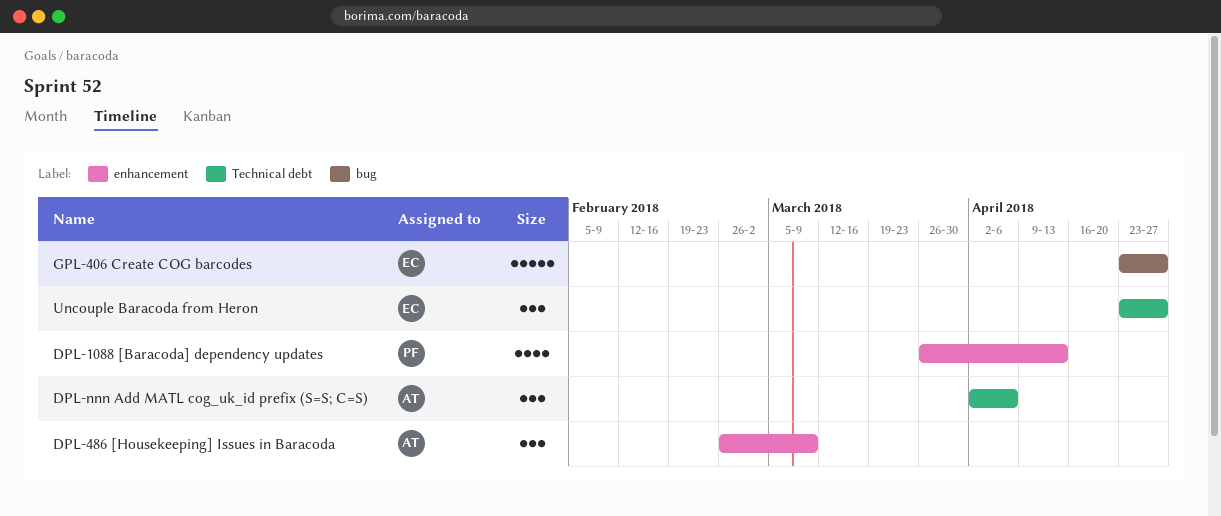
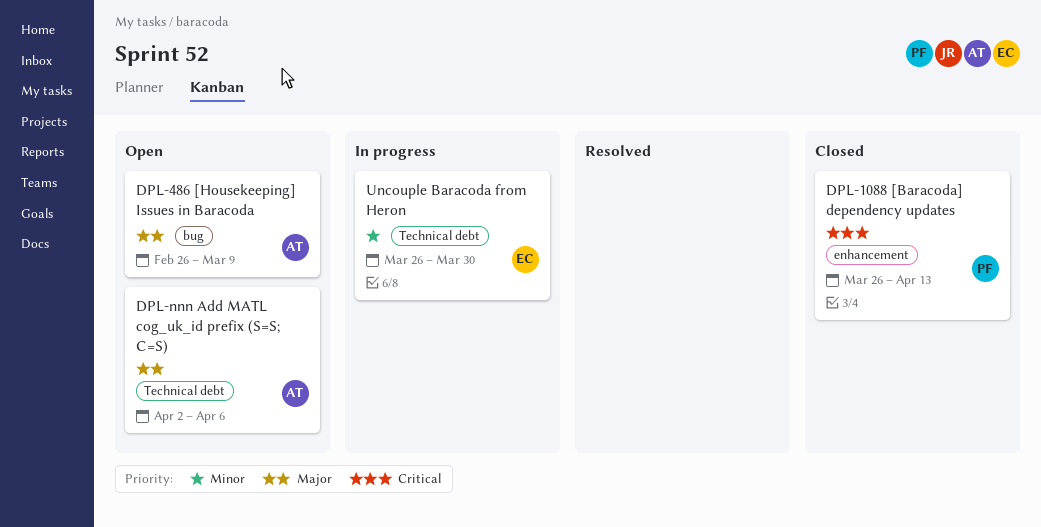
DPL-486 [Housekeeping] Issues in Baracoda, label: enhancement -> bug
GPL-406 Create COG barcodes: present -> none
Uncouple Baracoda from Heron, start: Apr 23 -> Mar 26
Uncouple Baracoda from Heron, due: Apr 27 -> Mar 30

